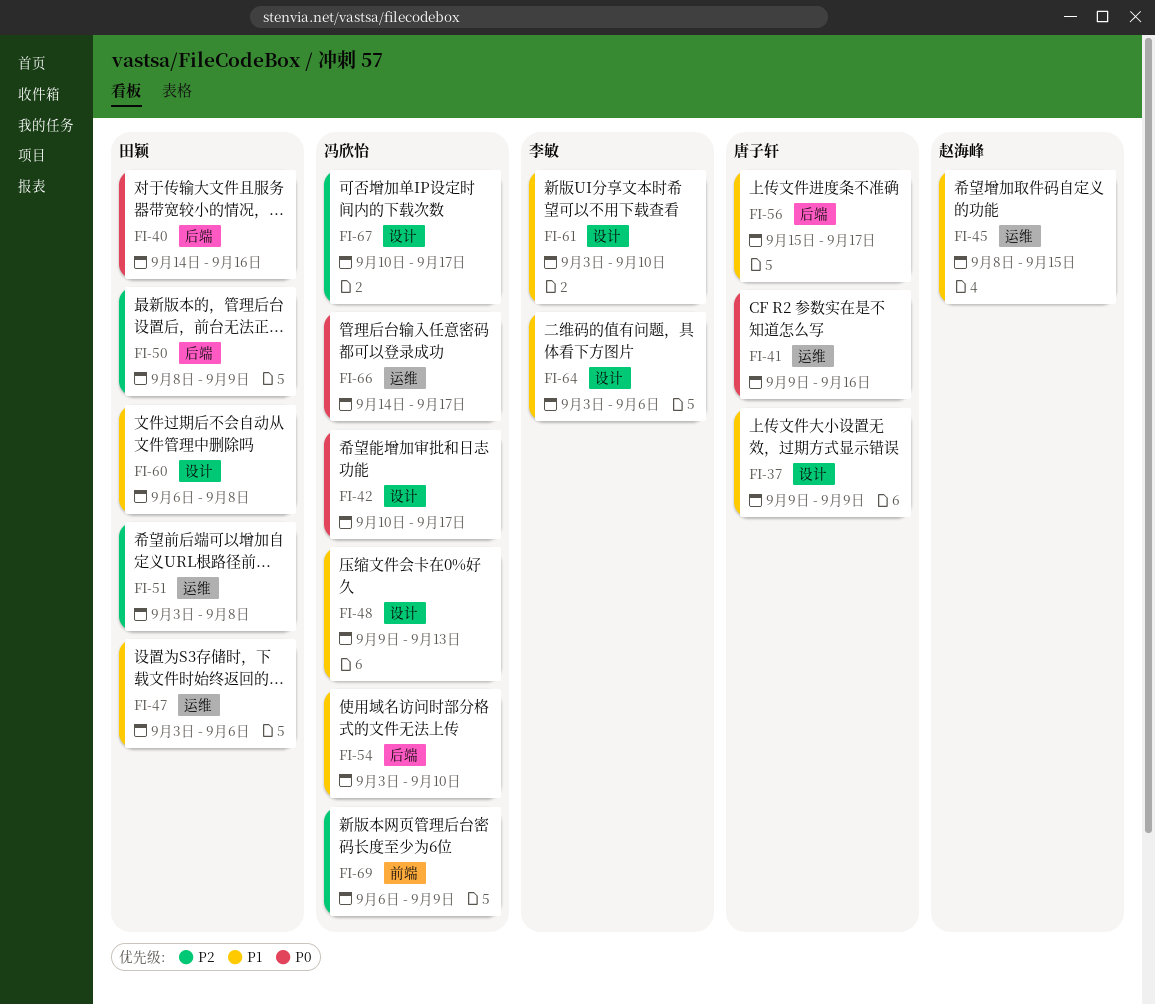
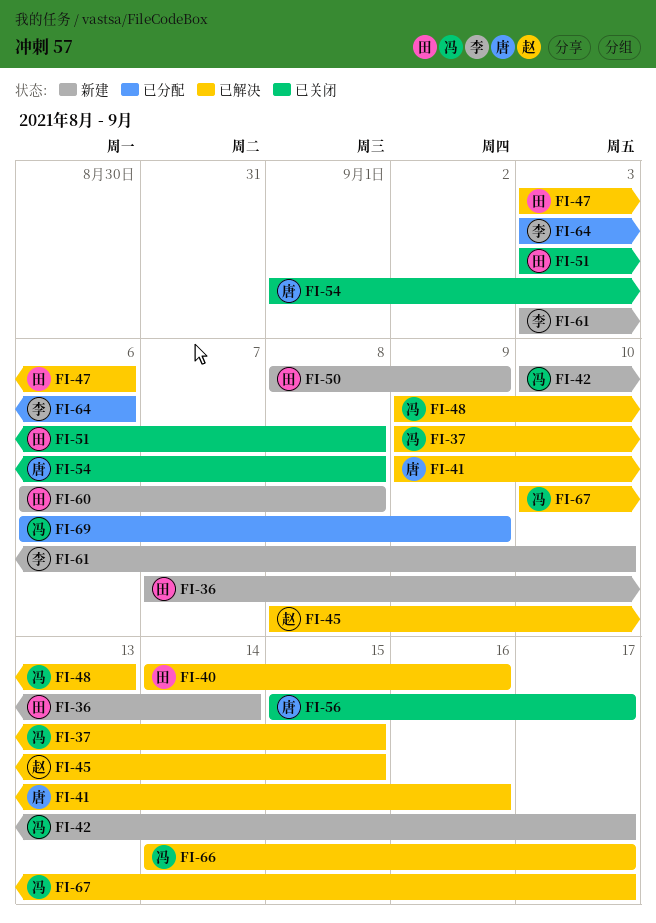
FI-36: none -> present
FI-37, owner: 唐子轩 -> 冯欣怡
FI-37, due: Sep 9 -> Sep 15
FI-54, owner: 冯欣怡 -> 唐子轩
FI-54, start: Sep 3 -> Sep 1
FI-54, due: Sep 10 -> Sep 8

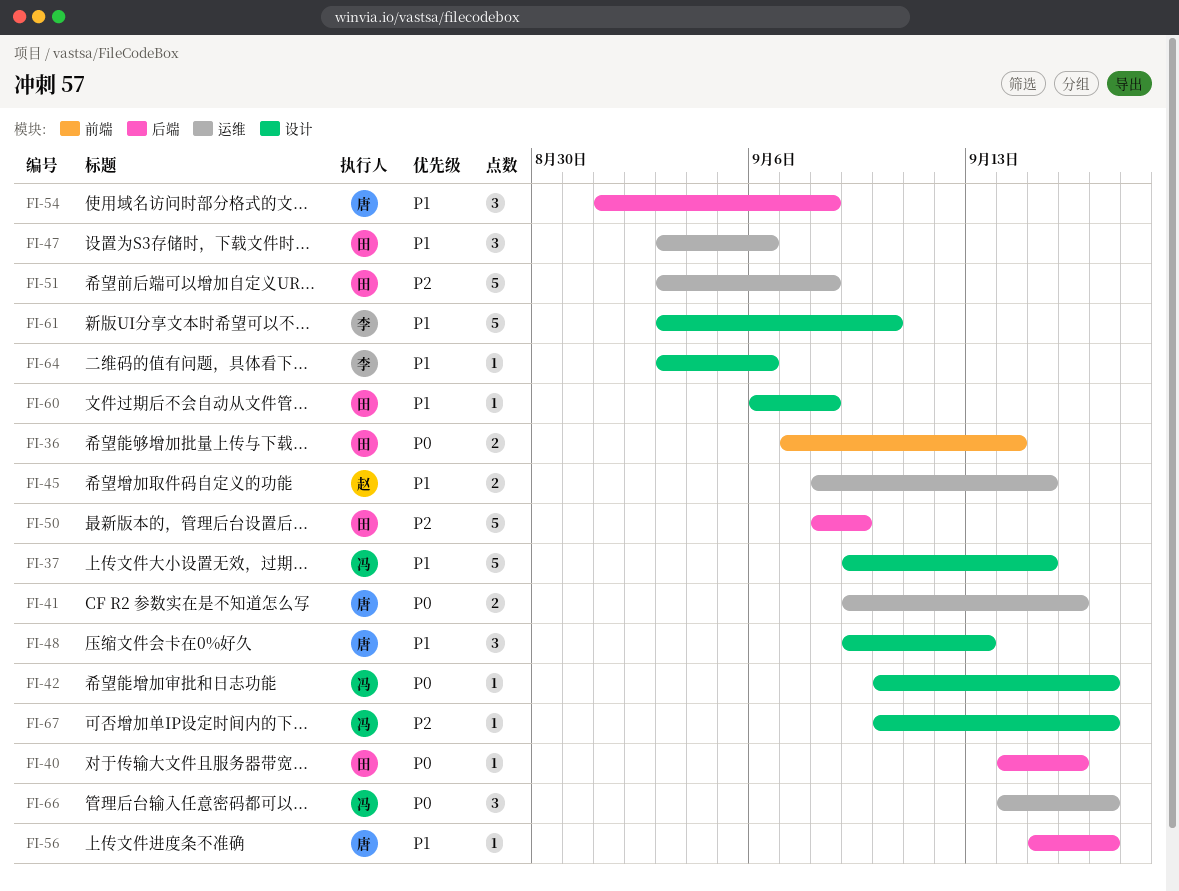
FI-48, owner: 冯 -> 唐
FI-69: present -> none

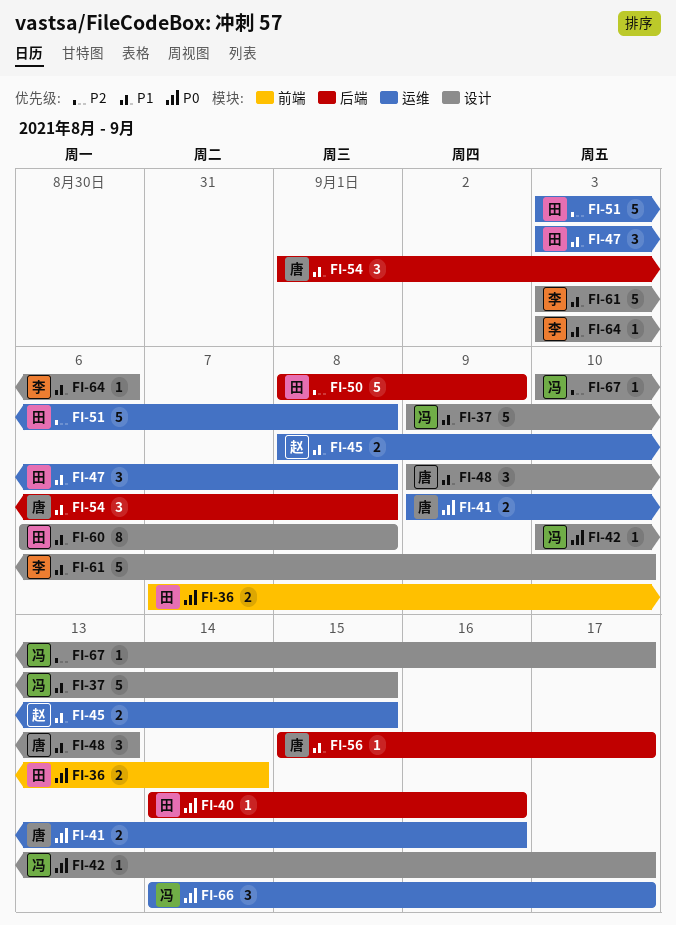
FI-47, due: Sep 6 -> Sep 8
FI-60, estimate: 1 -> 8

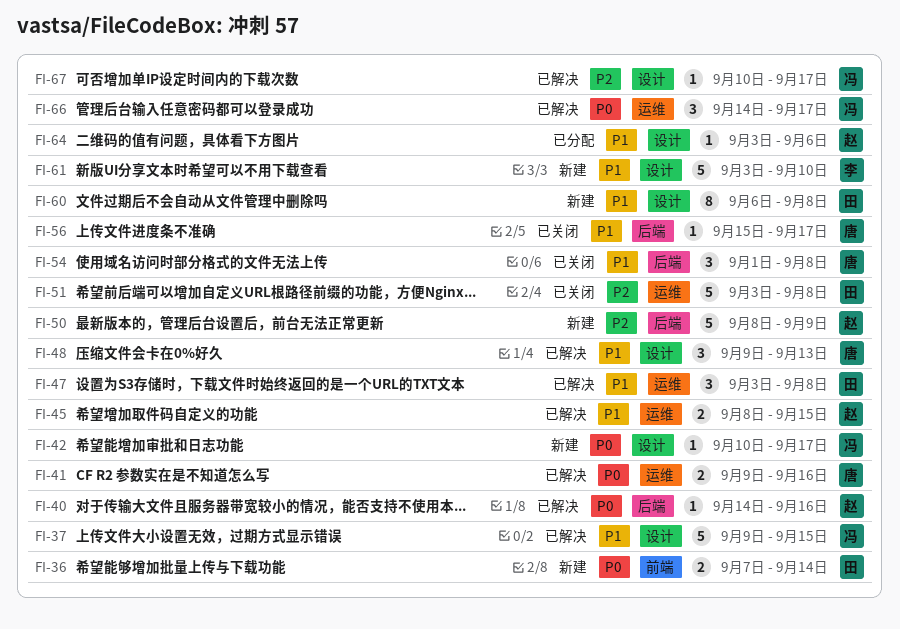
FI-40, owner: 田 -> 赵
FI-50, owner: 田 -> 赵
FI-64, owner: 李 -> 赵

